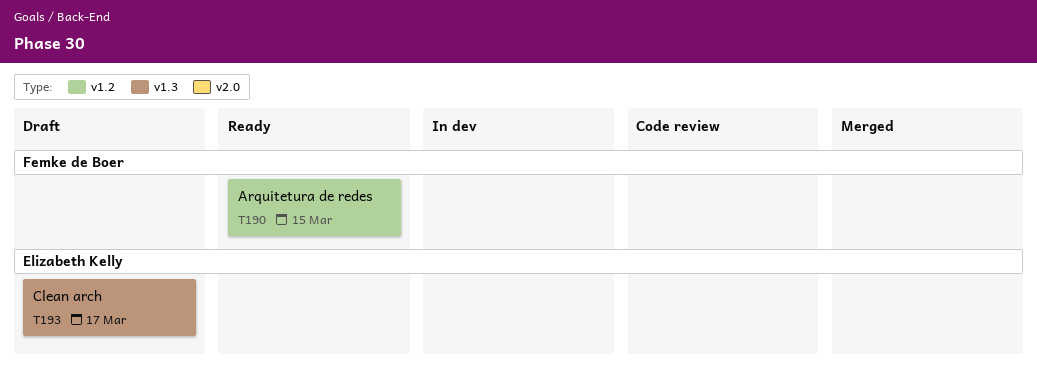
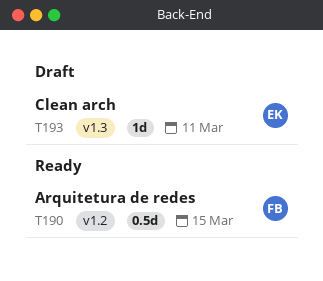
T193, due: Mar 17 -> Mar 11

